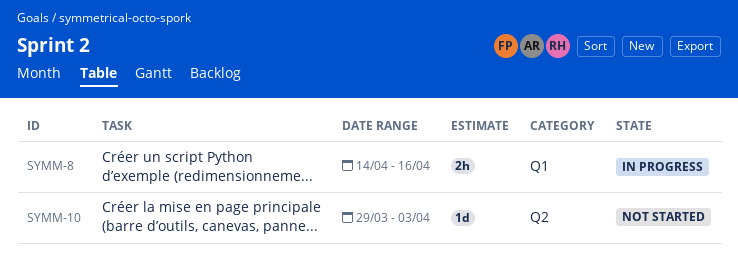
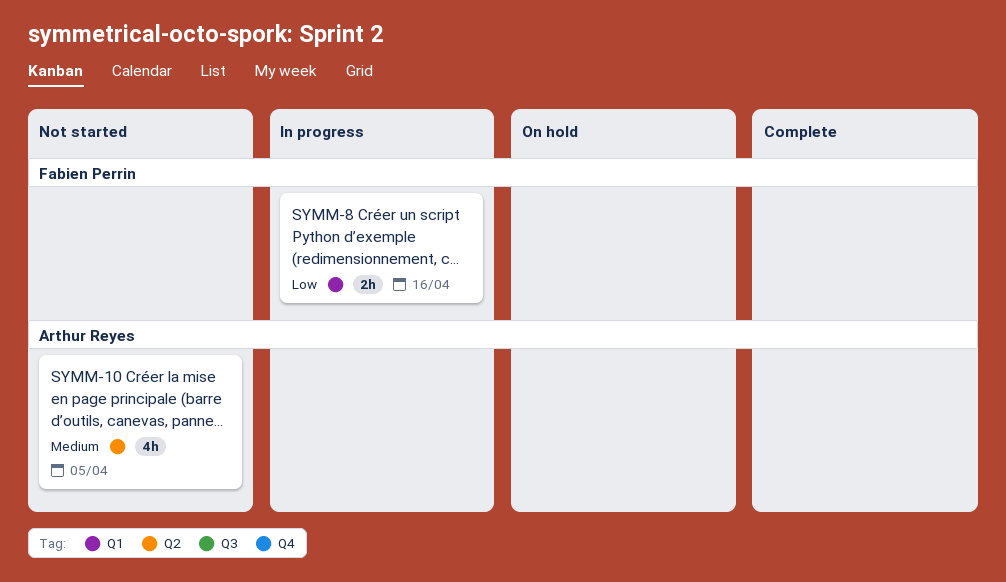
SYMM-10, estimate: 1d -> 4h
SYMM-10, due: Apr 3 -> Apr 5

